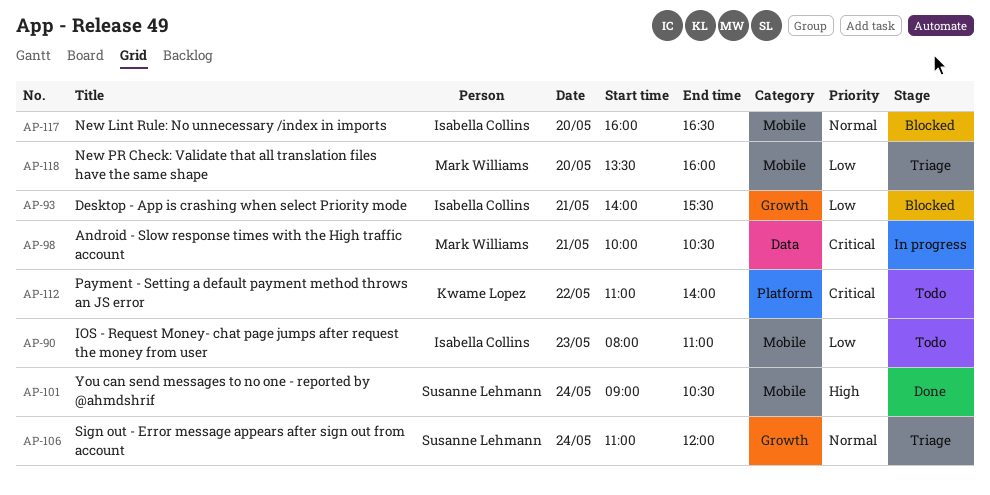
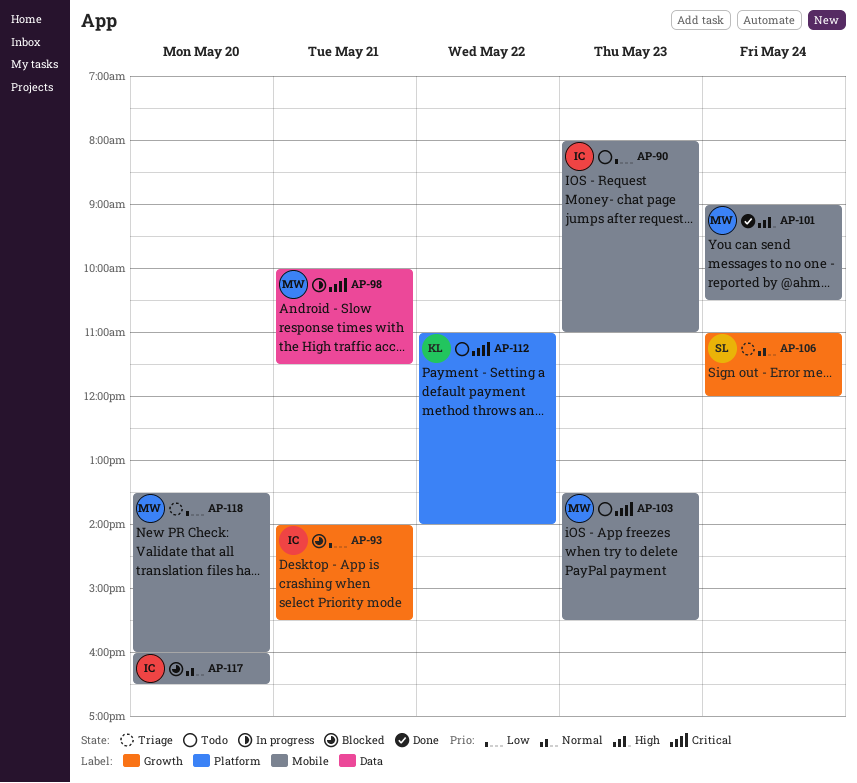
AP-98, ends: 10:30 -> 11:30
AP-101, owner: Susanne Lehmann -> Mark Williams
AP-103: none -> present

